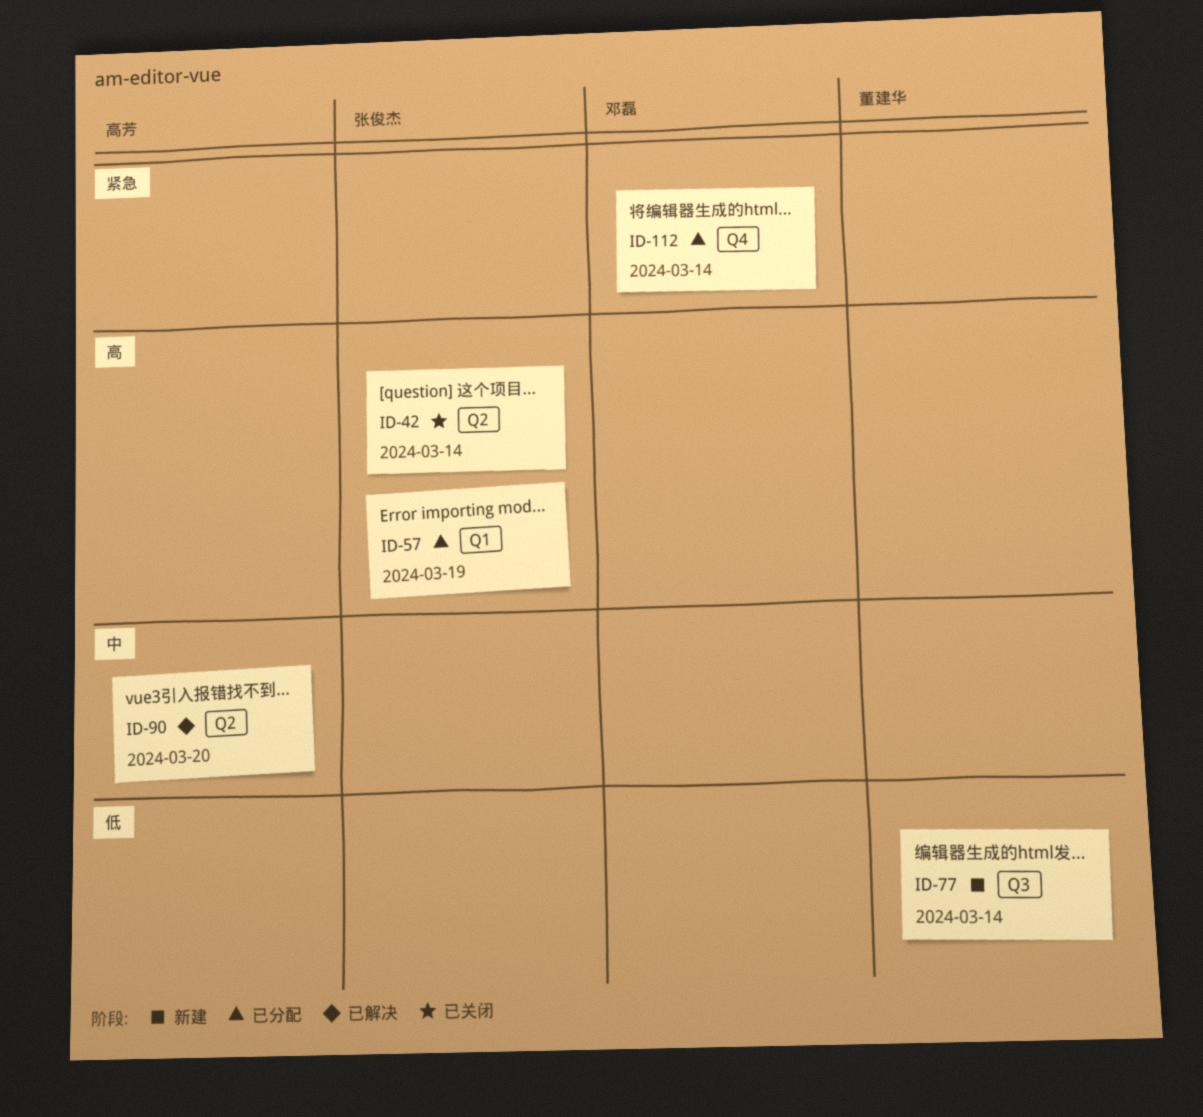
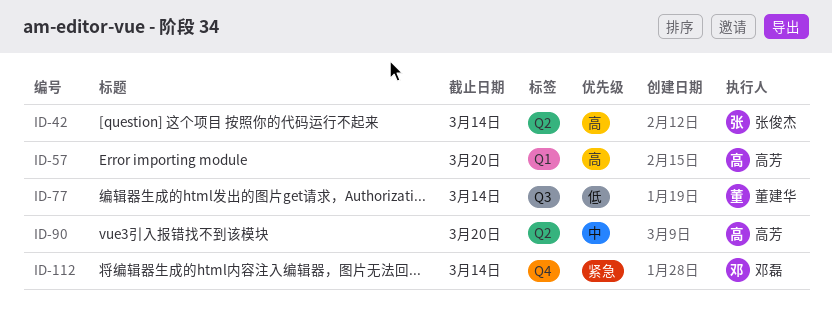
ID-57, owner: 张俊杰 -> 高芳
ID-57, due: Mar 19 -> Mar 20

